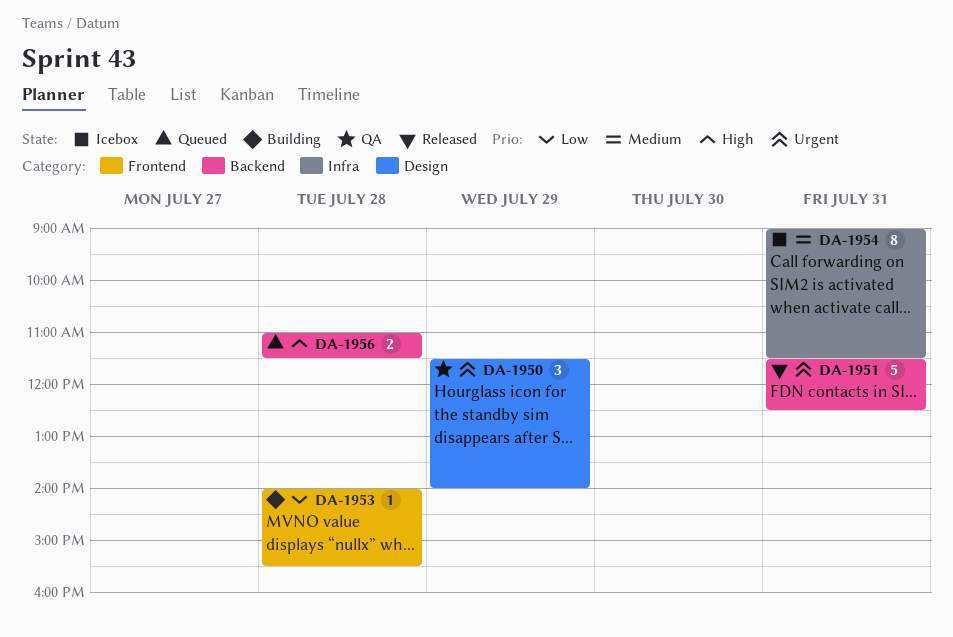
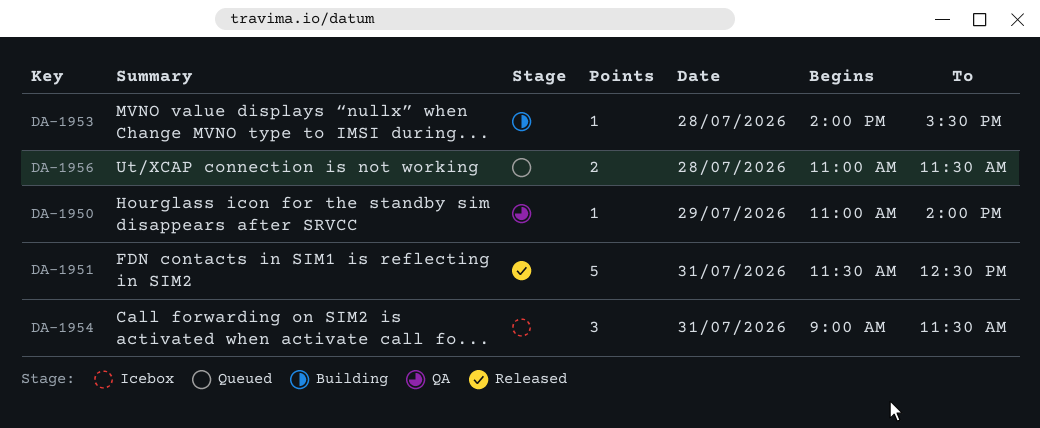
DA-1950, estimate: 3 -> 1
DA-1950, begins: 11:30 -> 11:00
DA-1954, estimate: 8 -> 3

